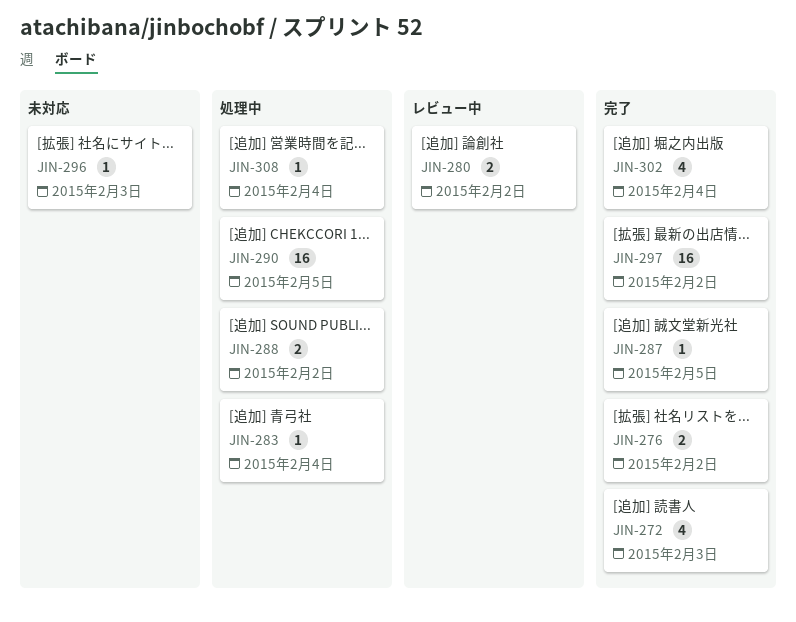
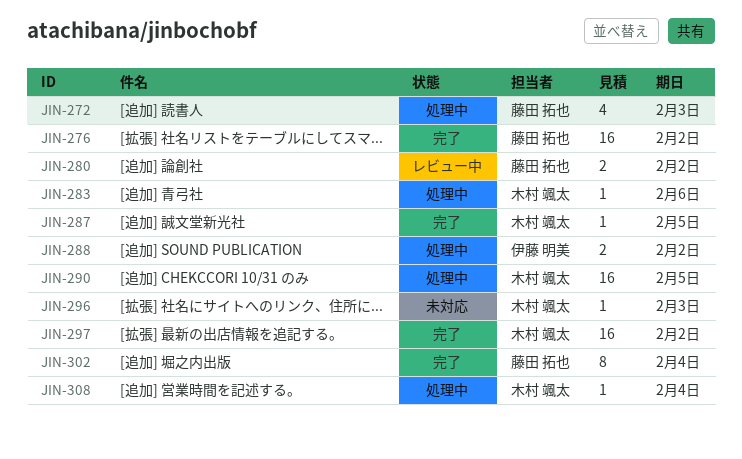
JIN-272, status: 完了 -> 処理中
JIN-276, estimate: 2 -> 16
JIN-283, due: Feb 4 -> Feb 6
JIN-302, estimate: 4 -> 8

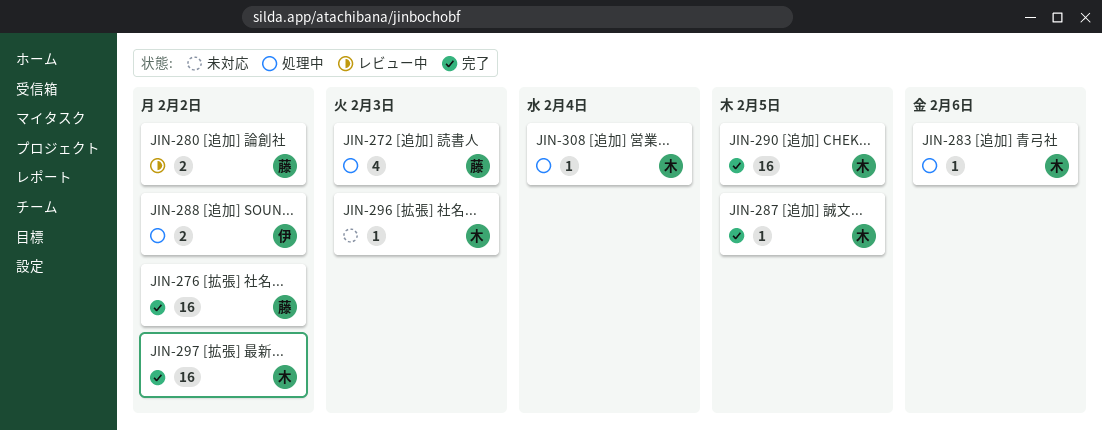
JIN-290, status: 処理中 -> 完了
JIN-302: present -> none

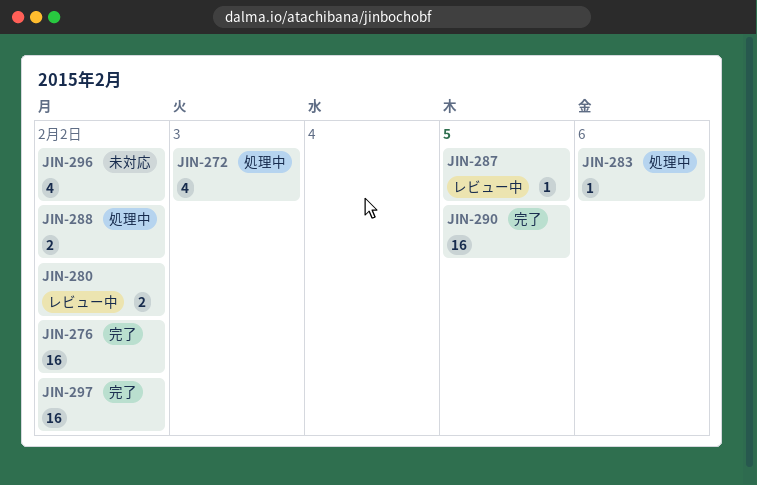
JIN-287, status: 完了 -> レビュー中
JIN-296, estimate: 1 -> 4
JIN-296, due: Feb 3 -> Feb 2
JIN-308: present -> none

